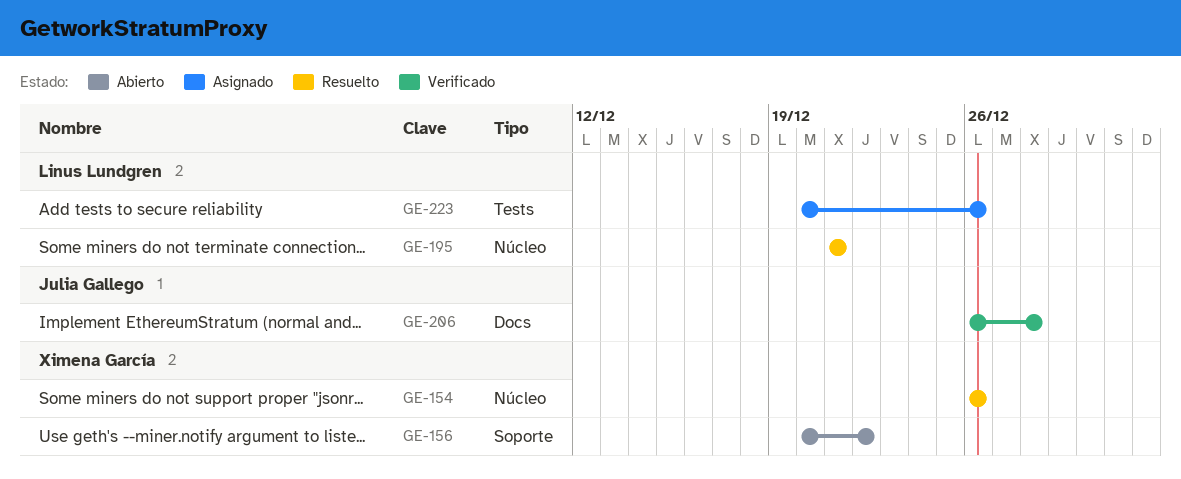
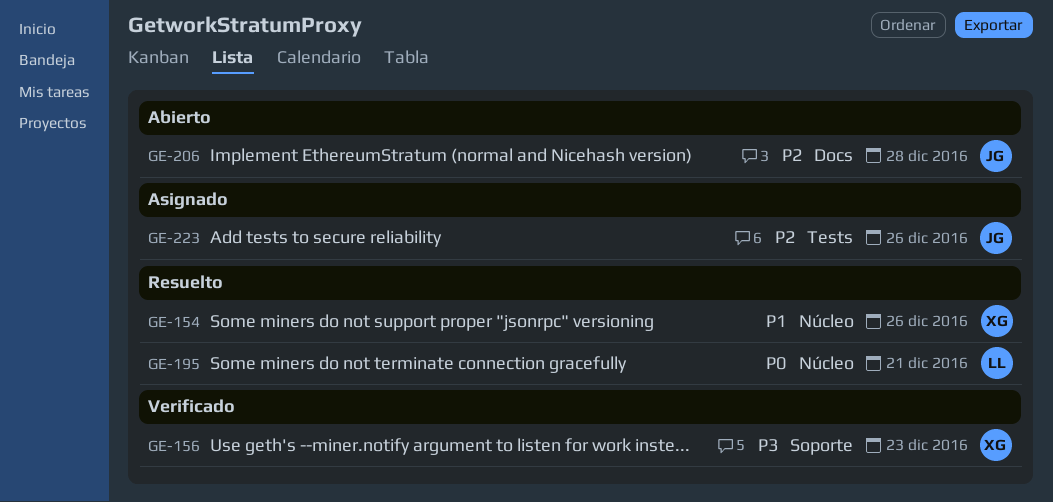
GE-156, status: Abierto -> Verificado
GE-156, due: Dec 22 -> Dec 23
GE-206, status: Verificado -> Abierto
GE-223, owner: Linus Lundgren -> Julia Gallego

